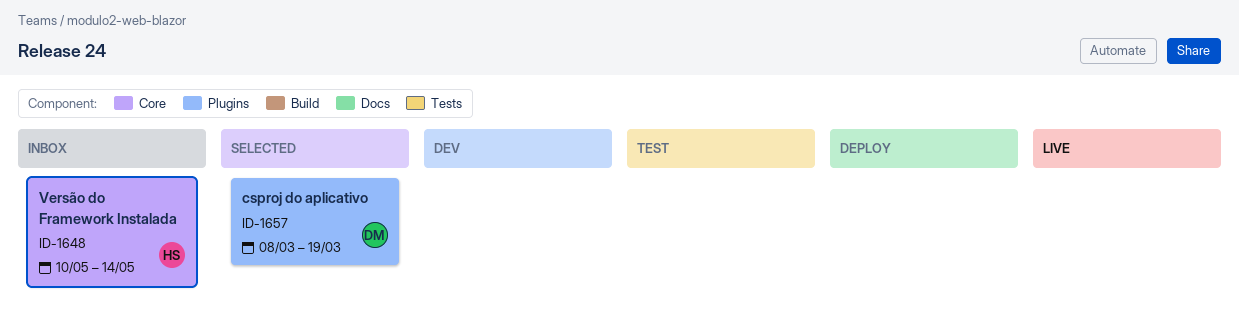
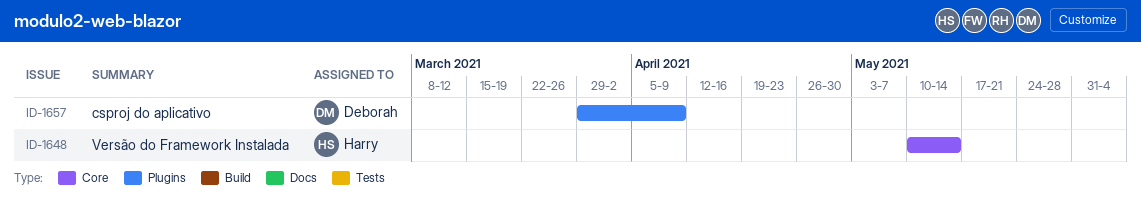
ID-1657, start: Mar 8 -> Mar 29
ID-1657, due: Mar 19 -> Apr 9

